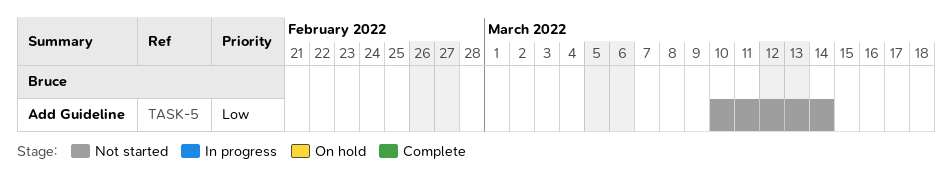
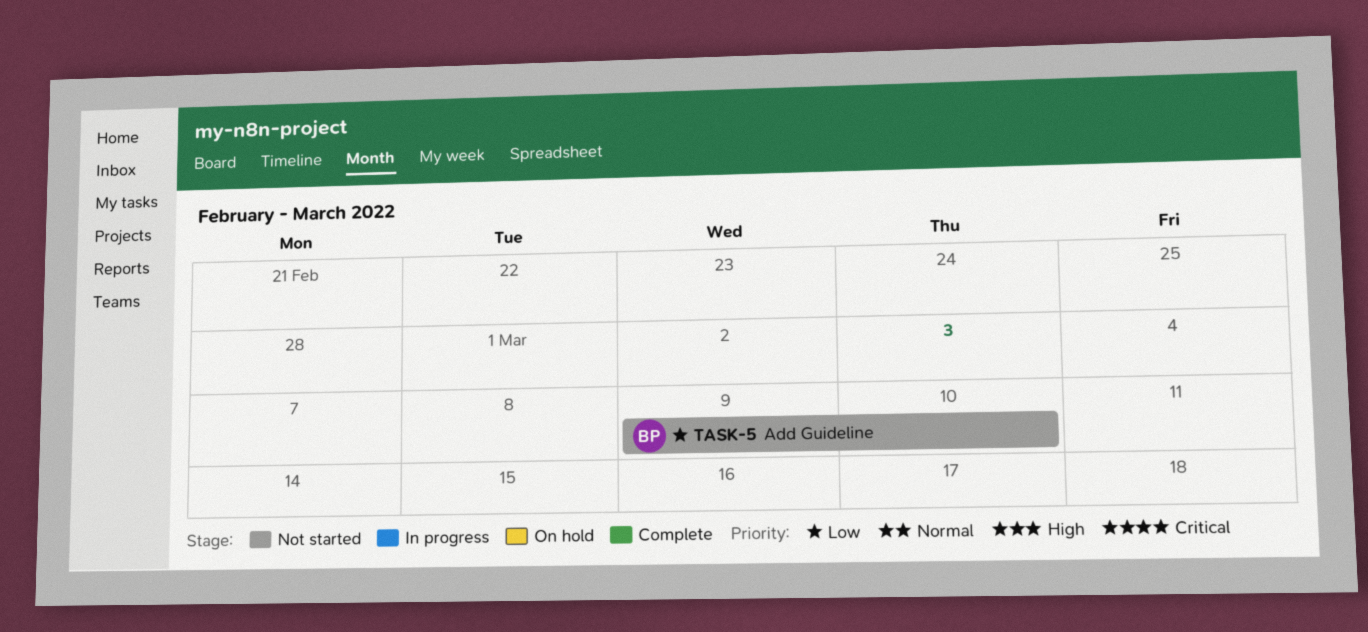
TASK-5, start: Mar 10 -> Mar 9
TASK-5, due: Mar 14 -> Mar 10

